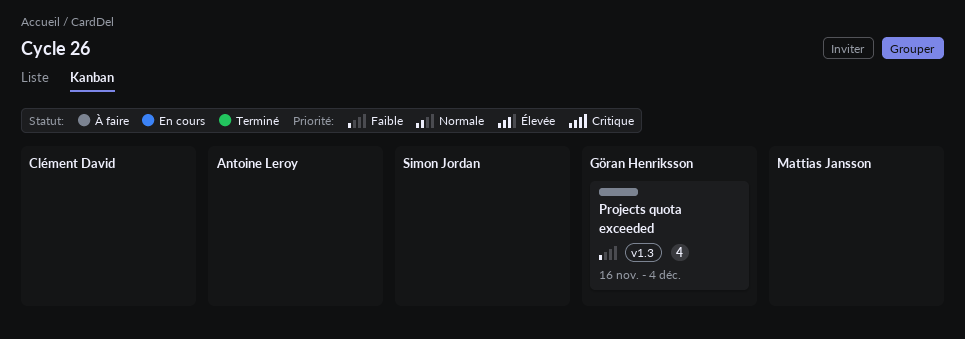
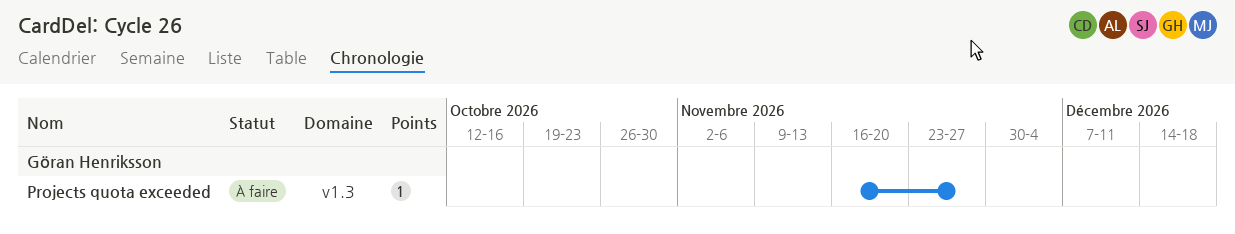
Projects quota exceeded, estimate: 4 -> 1
Projects quota exceeded, due: Dec 4 -> Nov 27

